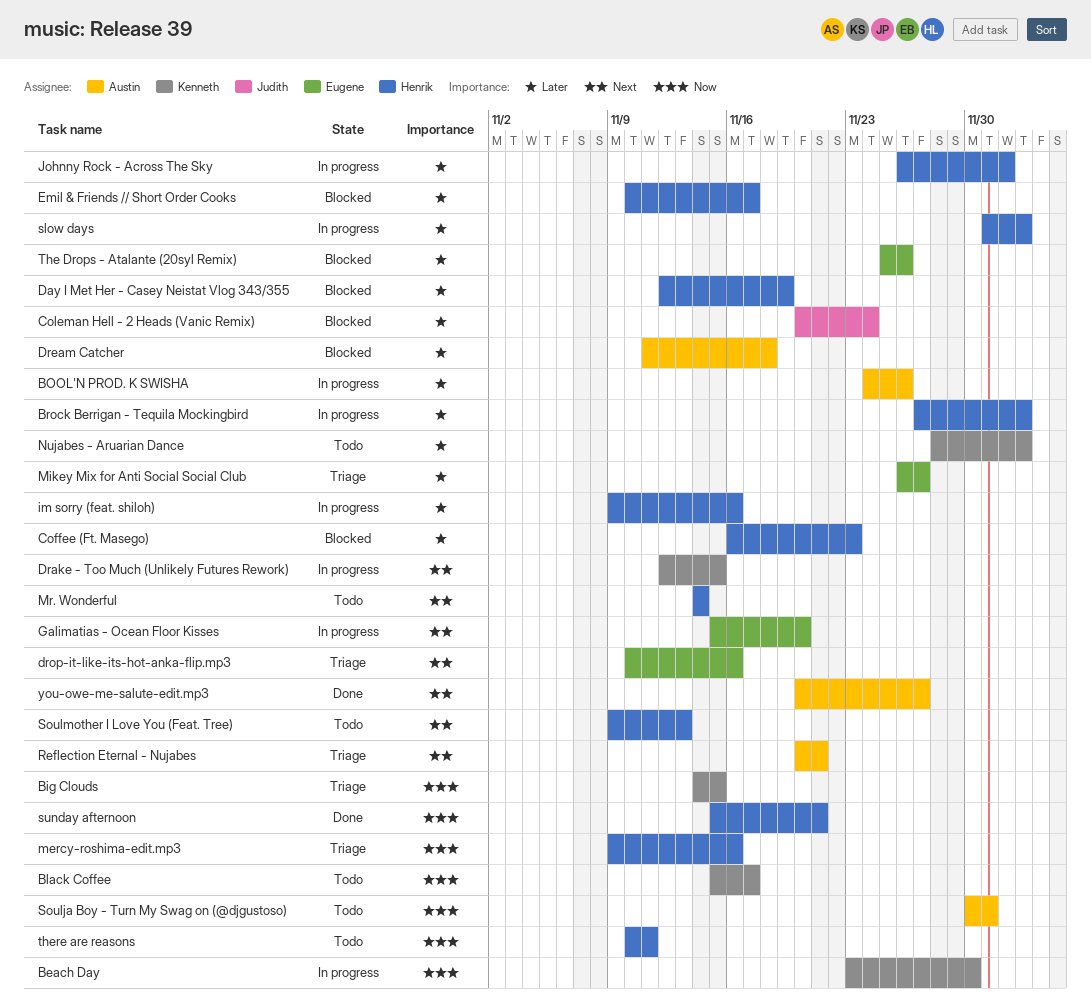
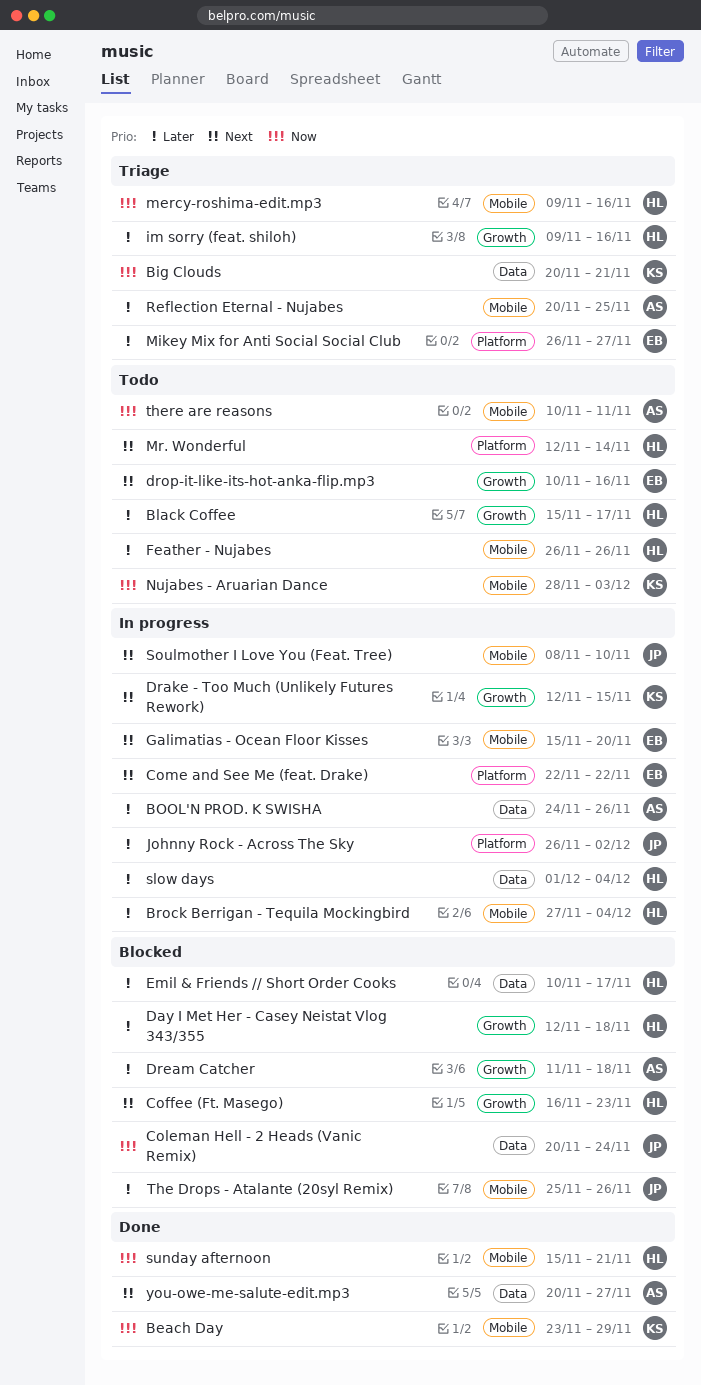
Beach Day, status: In progress -> Done
Beach Day, due: Nov 30 -> Nov 29
Big Clouds, start: Nov 14 -> Nov 20
Big Clouds, due: Nov 15 -> Nov 21
Black Coffee, owner: Kenneth -> Henrik
Black Coffee, priority: Now -> Later
Brock Berrigan - Tequila Mockingbird, due: Dec 3 -> Dec 4
Coffee (Ft. Masego), priority: Later -> Next
Coleman Hell - 2 Heads (Vanic Remix), priority: Later -> Now
Come and See Me (feat. Drake): none -> present
Day I Met Her - Casey Neistat Vlog 343/355, due: Nov 19 -> Nov 18
drop-it-like-its-hot-anka-flip.mp3, status: Triage -> Todo
Feather - Nujabes: none -> present
im sorry (feat. shiloh), status: In progress -> Triage
Johnny Rock - Across The Sky, owner: Henrik -> Judith
Mr. Wonderful, start: Nov 14 -> Nov 12
Nujabes - Aruarian Dance, priority: Later -> Now
Reflection Eternal - Nujabes, priority: Next -> Later
Reflection Eternal - Nujabes, due: Nov 21 -> Nov 25
slow days, due: Dec 3 -> Dec 4
Soulja Boy - Turn My Swag on (@djgustoso): present -> none
Soulmother I Love You (Feat. Tree), status: Todo -> In progress
Soulmother I Love You (Feat. Tree), owner: Henrik -> Judith
Soulmother I Love You (Feat. Tree), start: Nov 9 -> Nov 8
Soulmother I Love You (Feat. Tree), due: Nov 13 -> Nov 10
The Drops - Atalante (20syl Remix), owner: Eugene -> Judith
there are reasons, owner: Henrik -> Austin

